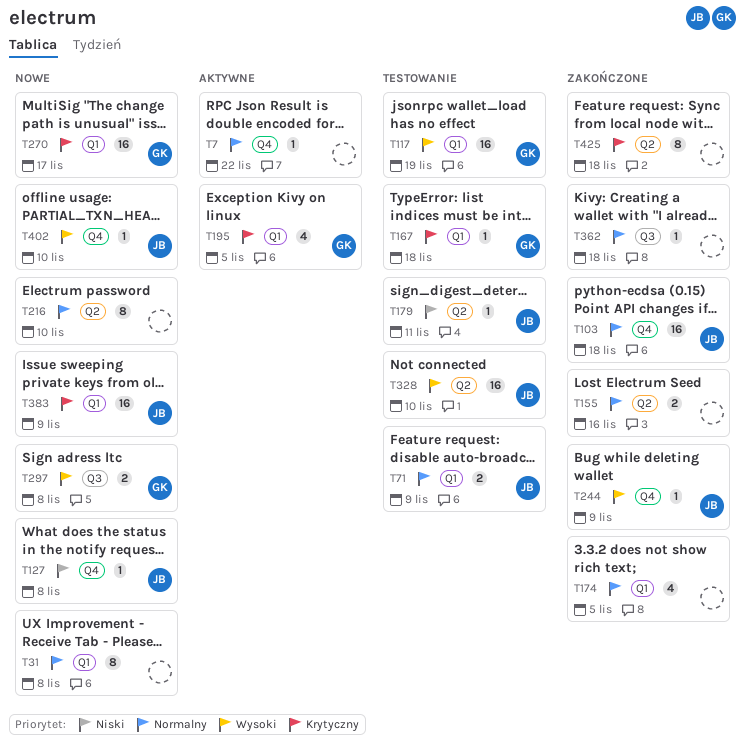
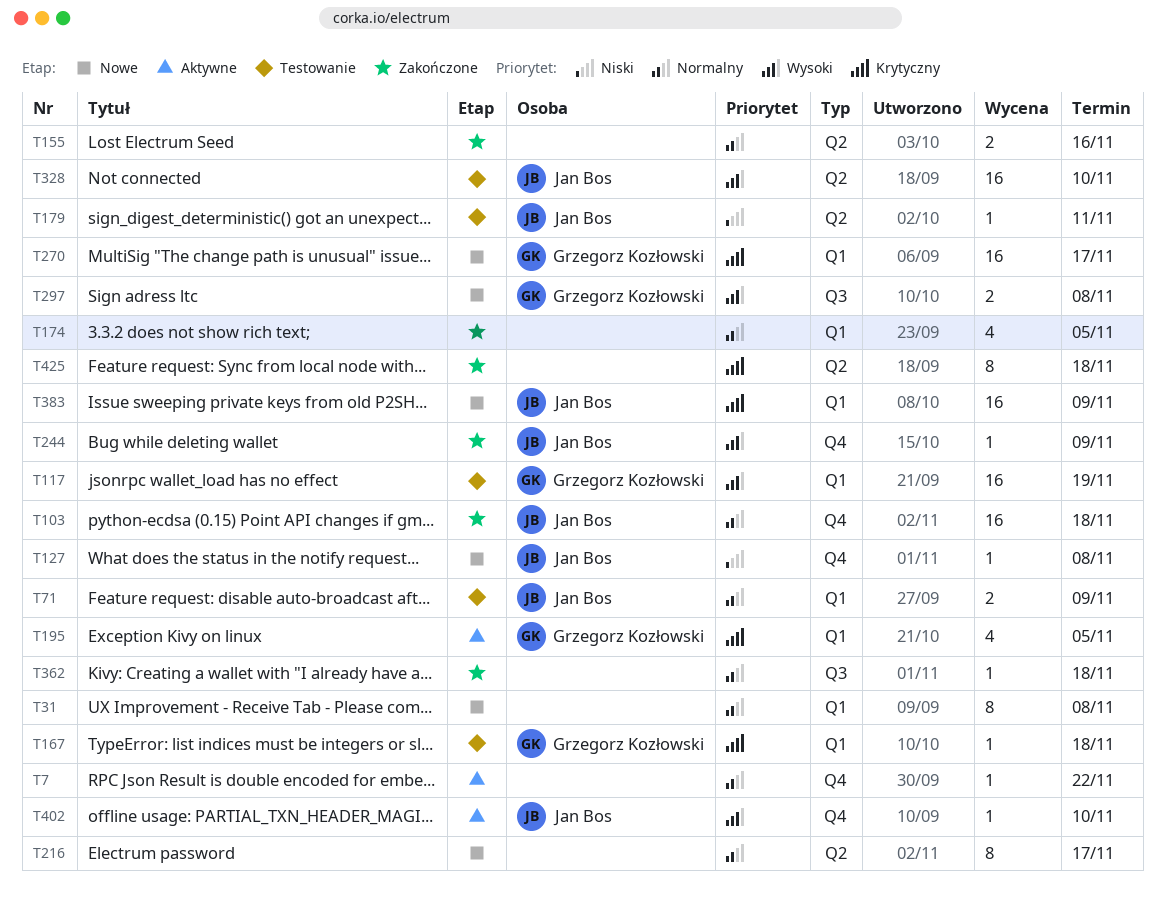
T216, due: Nov 10 -> Nov 17
T402, status: Nowe -> Aktywne

